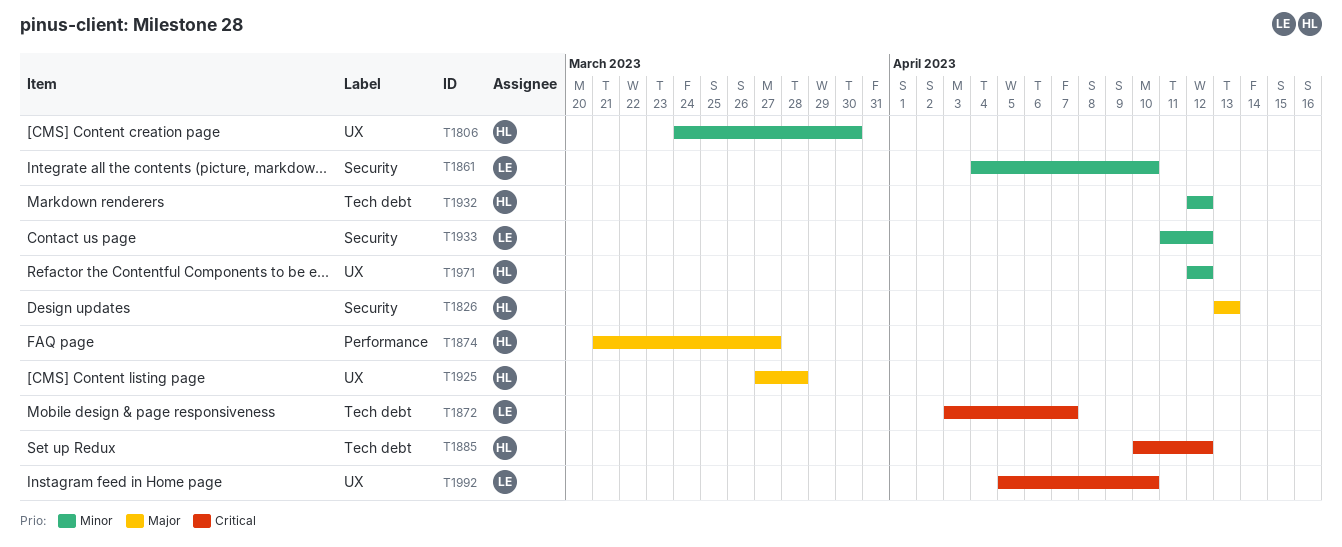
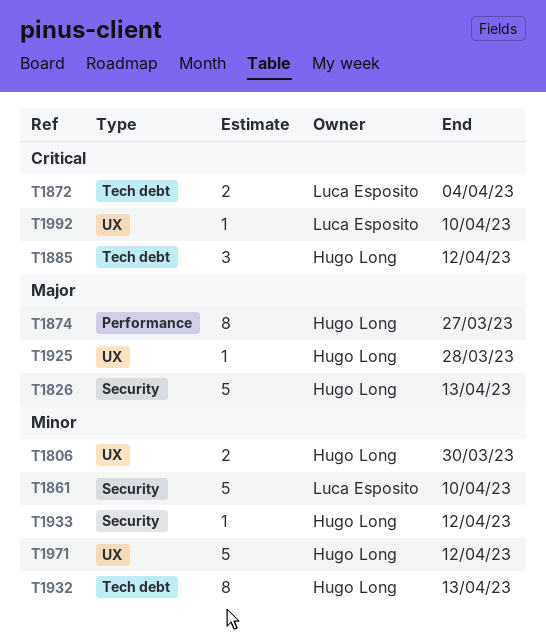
T1872, due: Apr 7 -> Apr 4
T1932, due: Apr 12 -> Apr 13
T1933, owner: Luca Esposito -> Hugo Long

